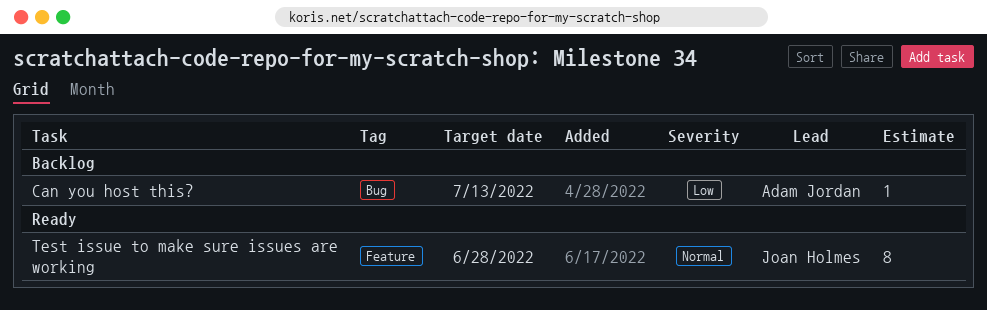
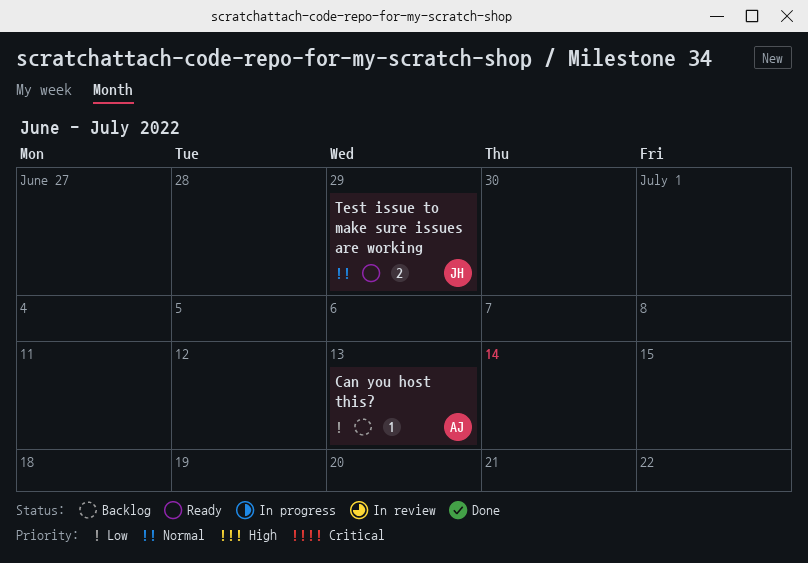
Test issue to make sure issues are working, estimate: 8 -> 2
Test issue to make sure issues are working, due: Jun 28 -> Jun 29

